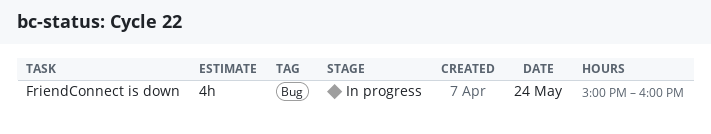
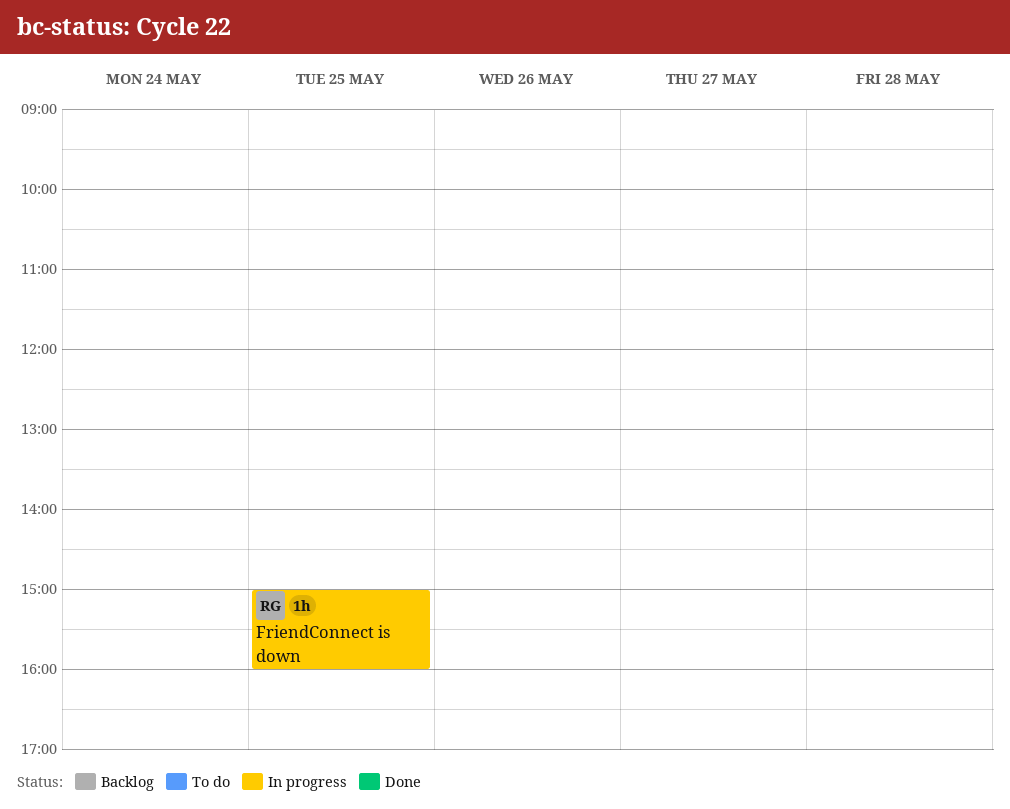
FriendConnect is down, estimate: 4h -> 1h
FriendConnect is down, day: May 24 -> May 25

